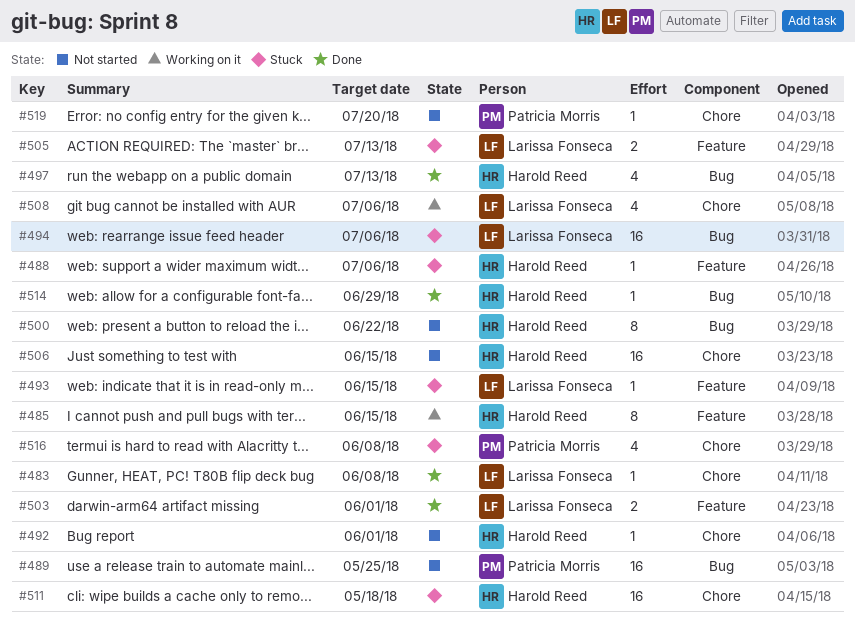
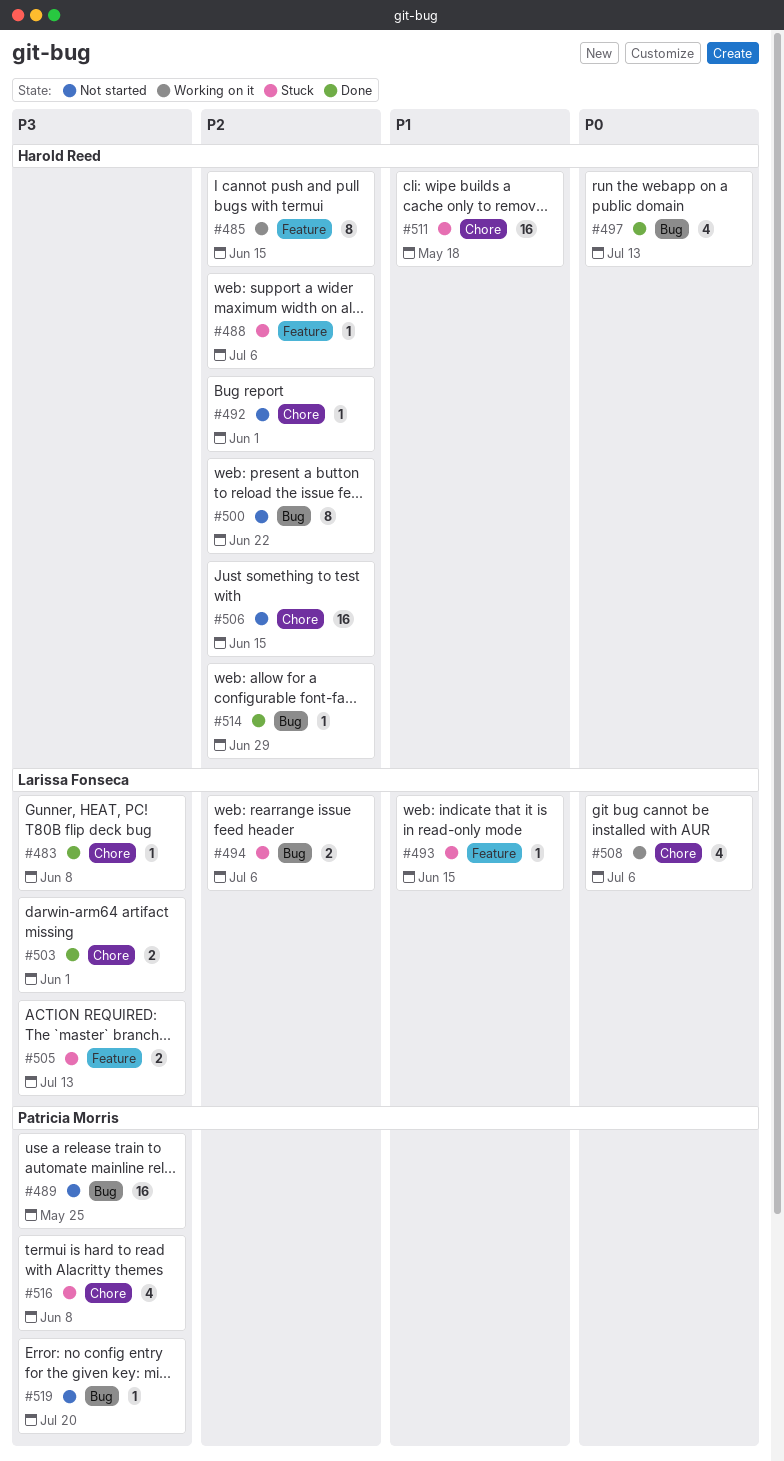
#494, estimate: 16 -> 2
#503, label: Feature -> Chore
#519, label: Chore -> Bug

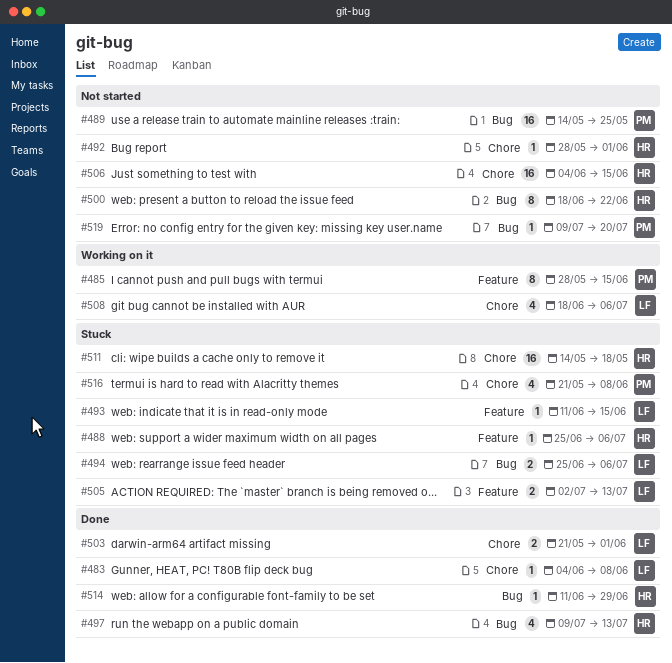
#485, owner: Harold Reed -> Patricia Morris

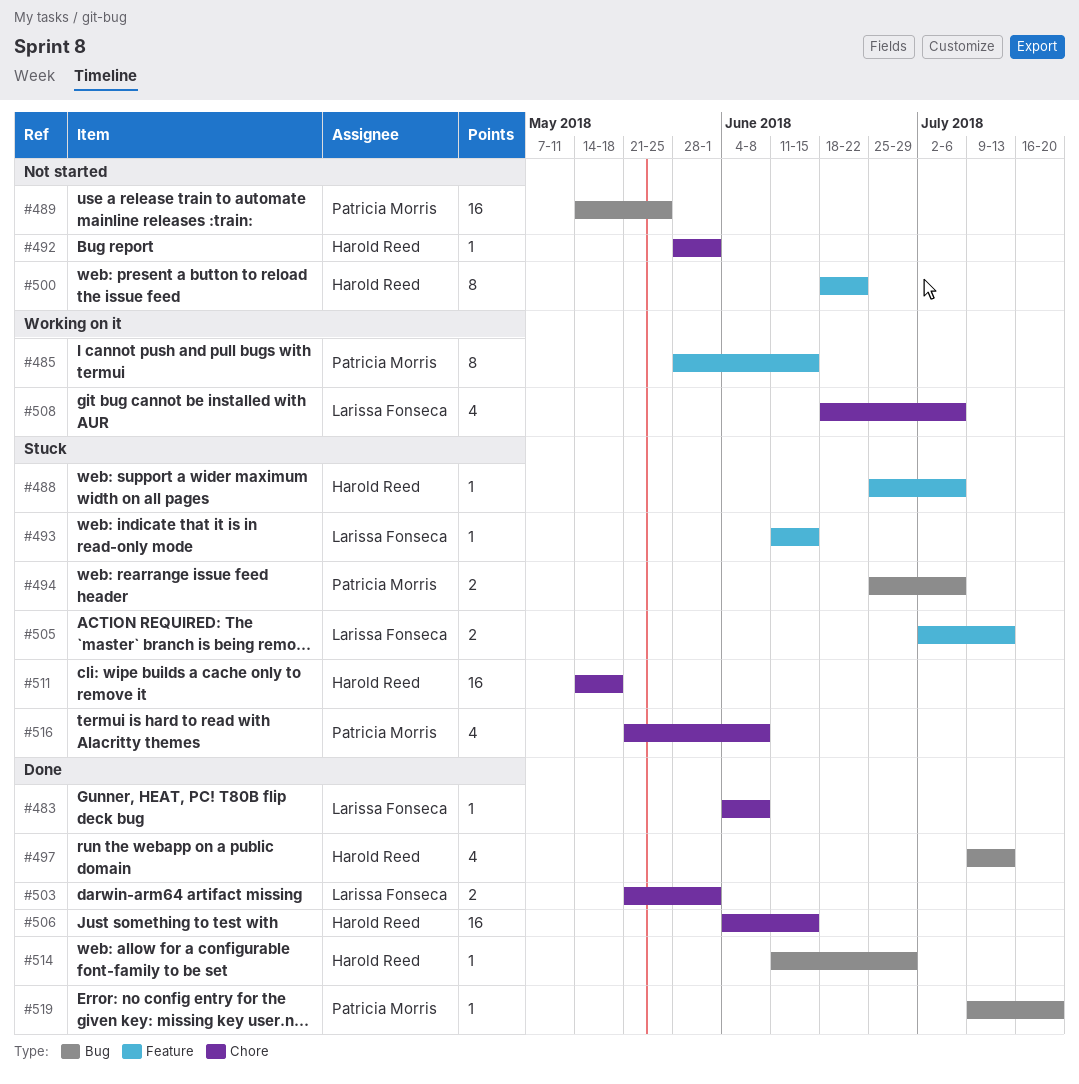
#494, owner: Larissa Fonseca -> Patricia Morris
#500, label: Bug -> Feature
#506, status: Not started -> Done
#519, status: Not started -> Done

